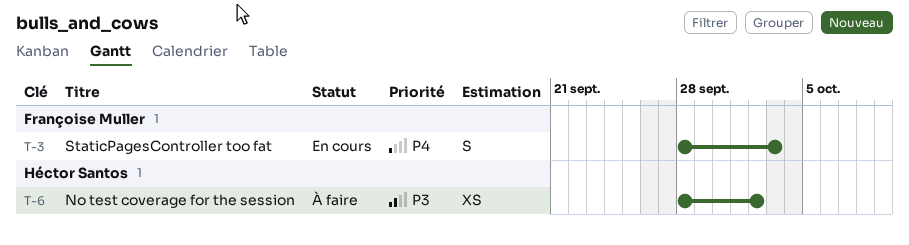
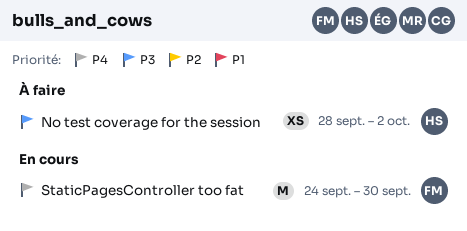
StaticPagesController too fat, estimate: S -> M
StaticPagesController too fat, start: Sep 28 -> Sep 24
StaticPagesController too fat, due: Oct 3 -> Sep 30

